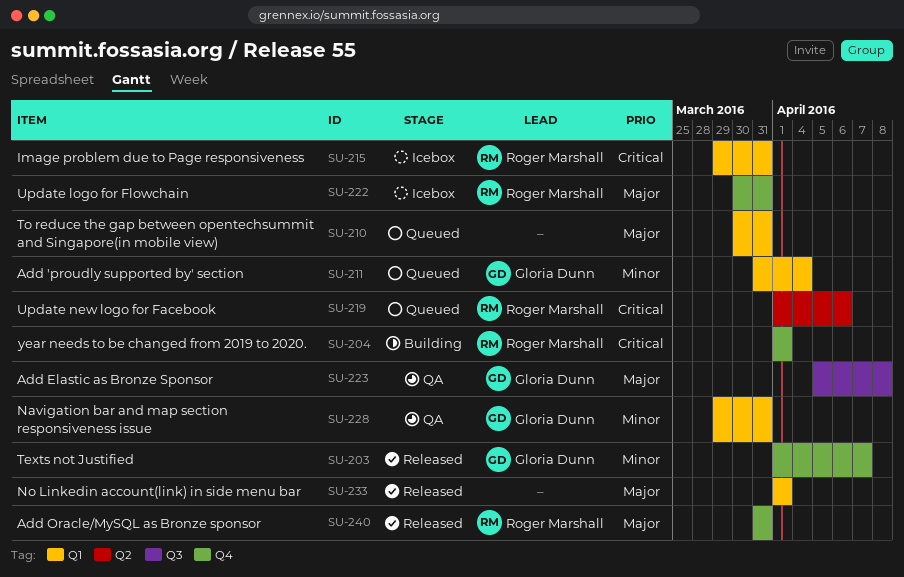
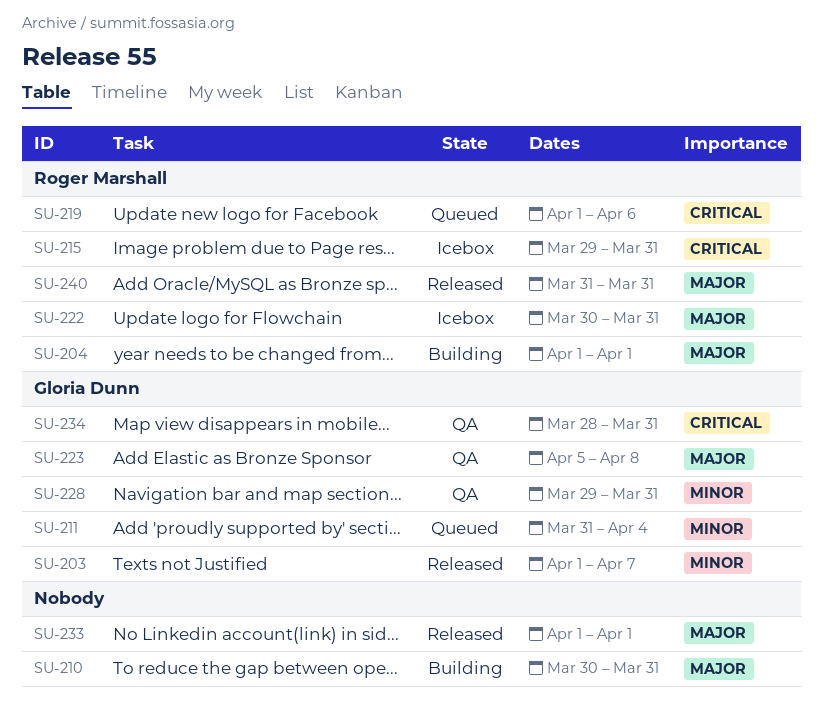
SU-204, priority: Critical -> Major
SU-210, status: Queued -> Building
SU-234: none -> present

